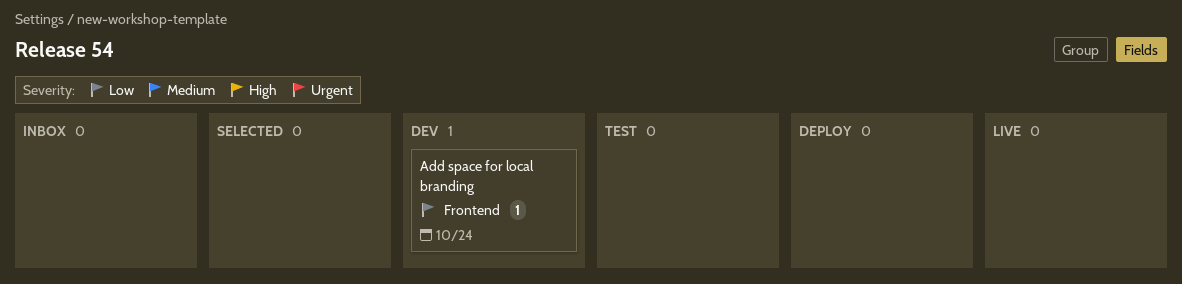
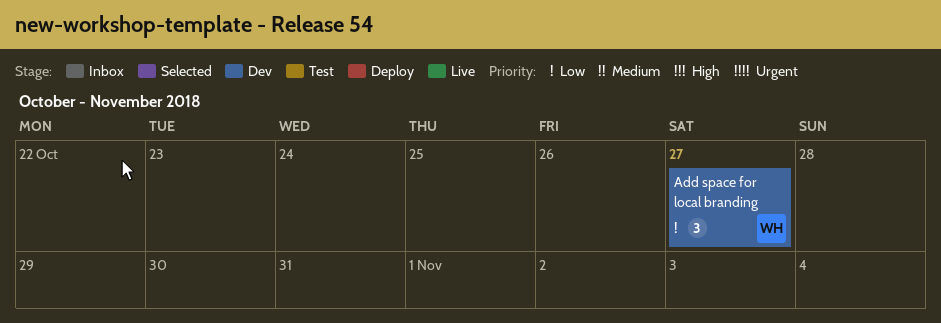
Add space for local branding, estimate: 1 -> 3
Add space for local branding, due: Oct 24 -> Oct 27

